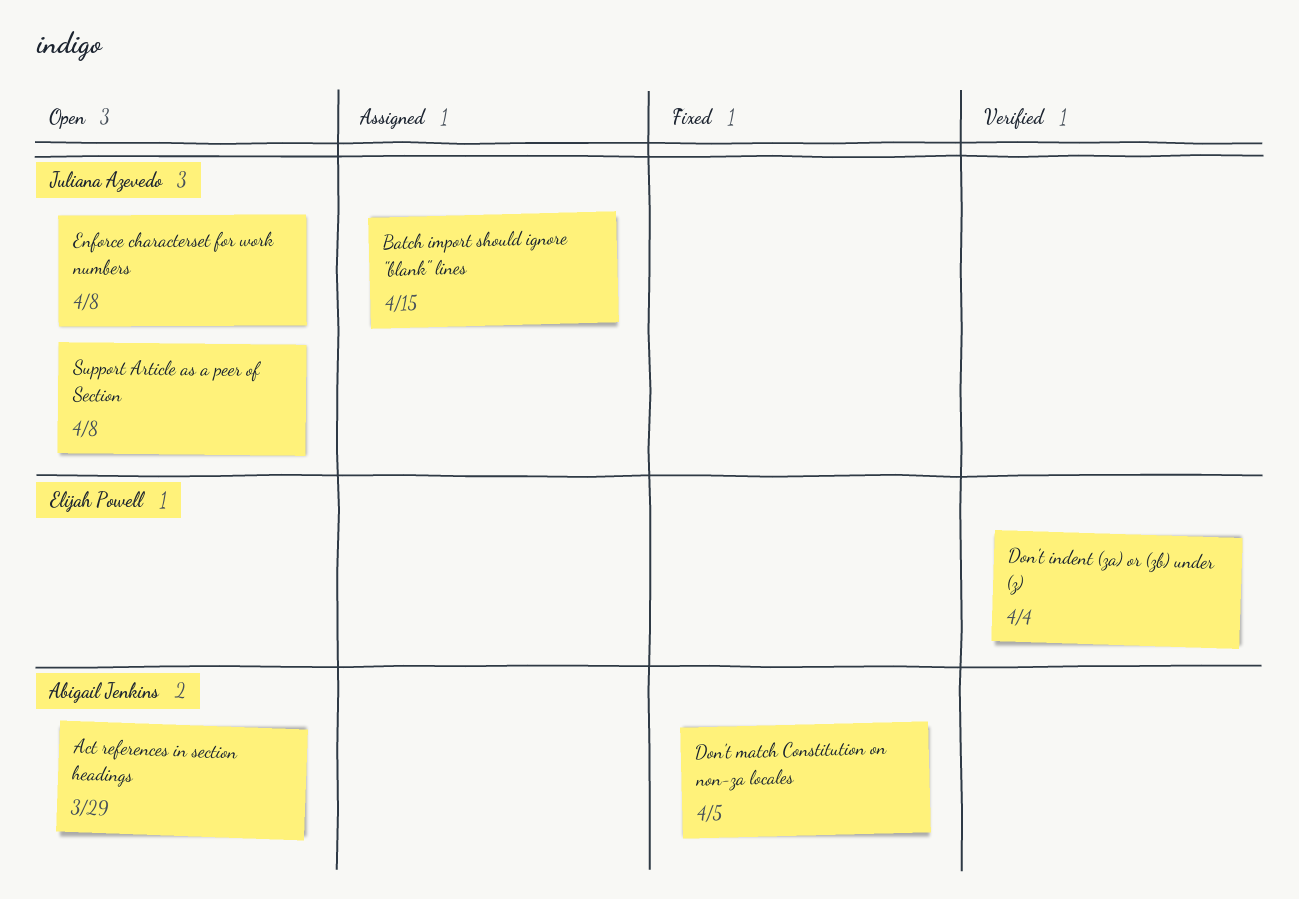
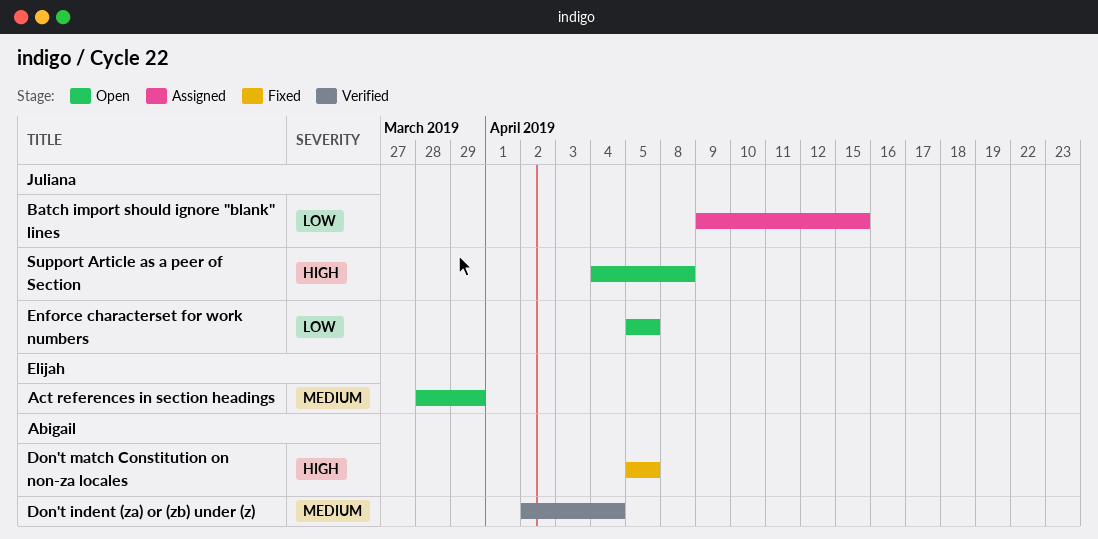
Act references in section headings, owner: Abigail Jenkins -> Elijah Powell
Don't indent (za) or (zb) under (z), owner: Elijah Powell -> Abigail Jenkins
Enforce characterset for work numbers, due: Apr 8 -> Apr 5

